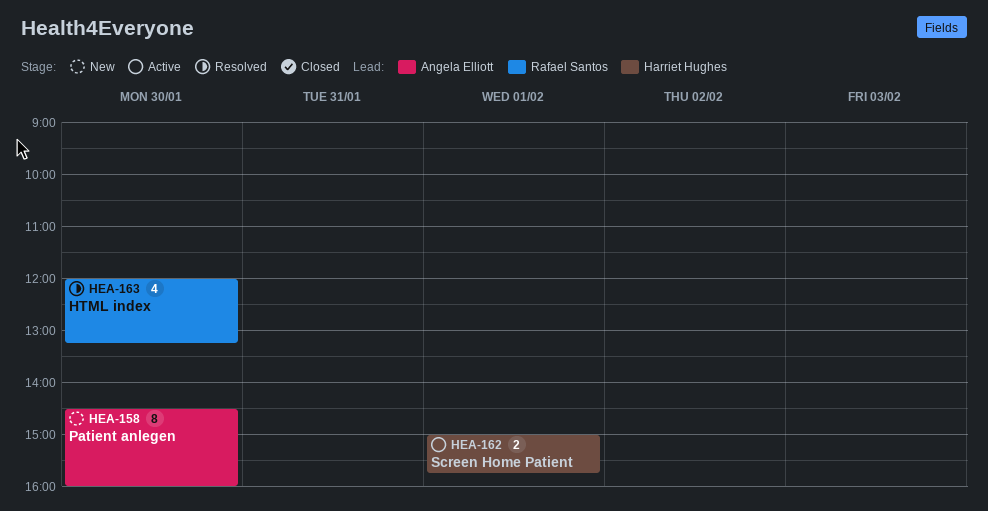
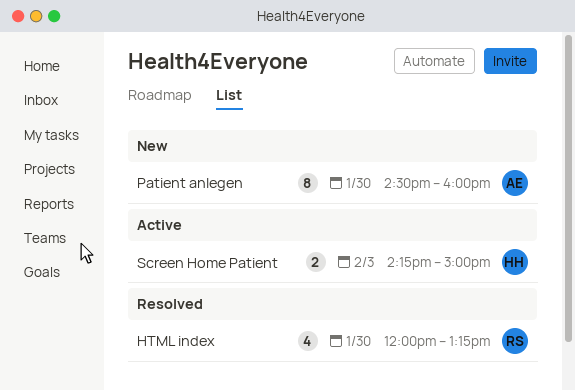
Screen Home Patient, day: Feb 1 -> Feb 3
Screen Home Patient, begins: 15:00 -> 14:15
Screen Home Patient, ends: 15:45 -> 15:00

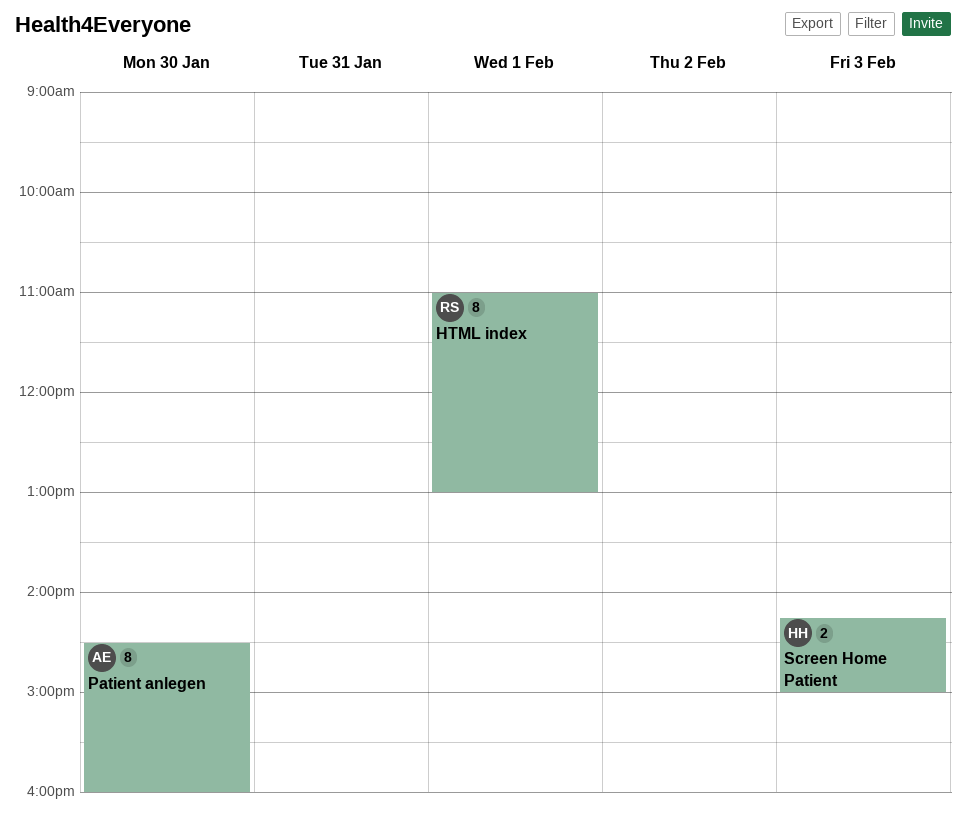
HTML index, estimate: 4 -> 8
HTML index, day: Jan 30 -> Feb 1
HTML index, begins: 12:00 -> 11:00
HTML index, ends: 13:15 -> 13:00

